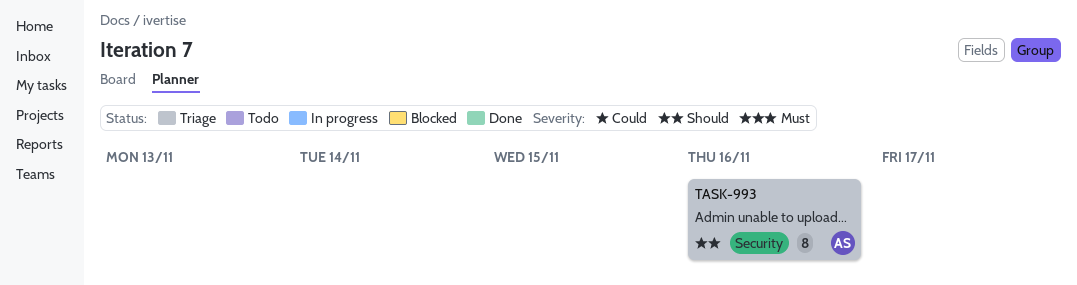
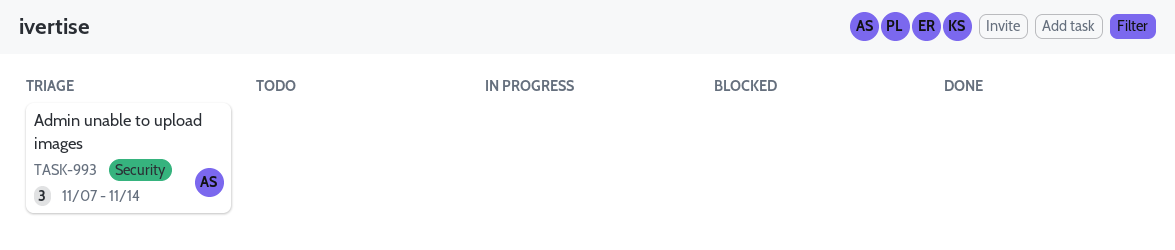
TASK-993, estimate: 8 -> 3
TASK-993, due: Nov 16 -> Nov 14

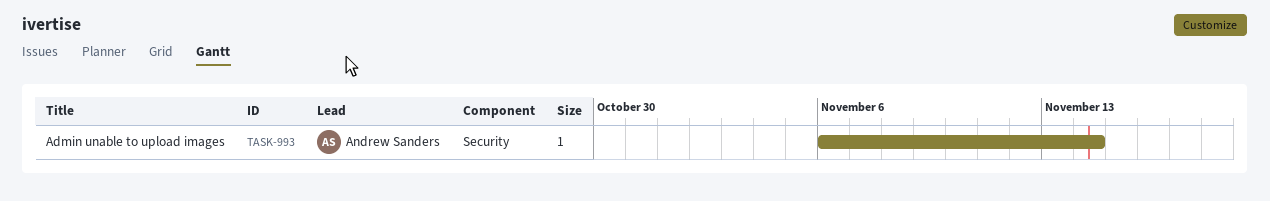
TASK-993, estimate: 3 -> 1
TASK-993, start: Nov 7 -> Nov 6

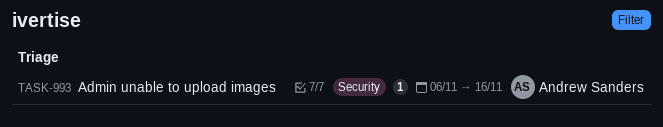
TASK-993, due: Nov 14 -> Nov 16

